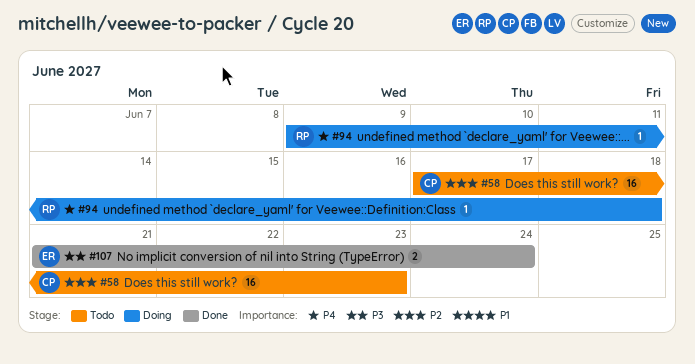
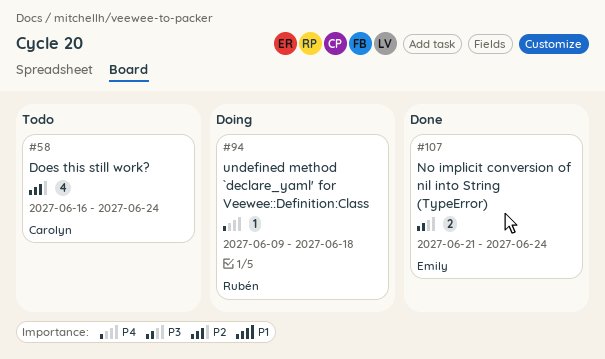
#58, estimate: 16 -> 4
#58, start: Jun 17 -> Jun 16
#58, due: Jun 23 -> Jun 24

